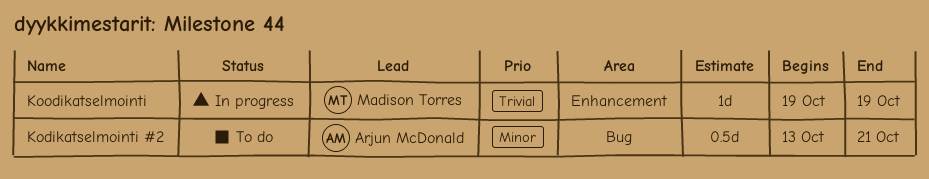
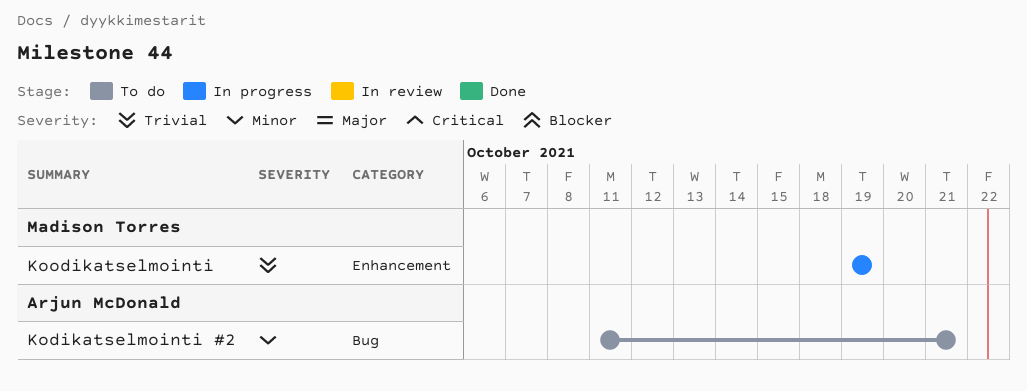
Kodikatselmointi #2, start: Oct 13 -> Oct 11

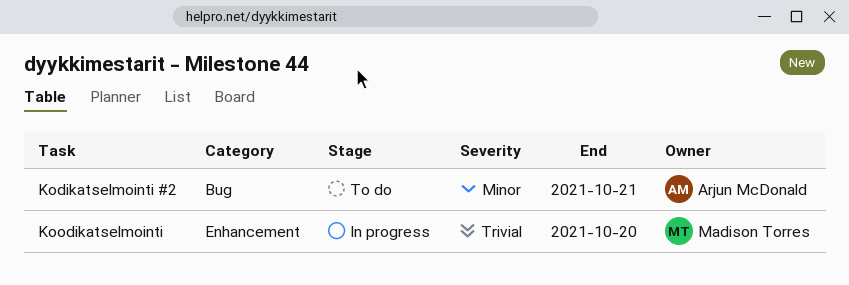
Koodikatselmointi, due: Oct 19 -> Oct 20

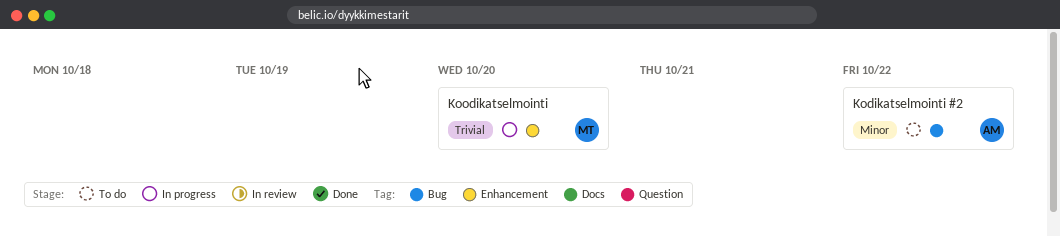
Kodikatselmointi #2, due: Oct 21 -> Oct 22

